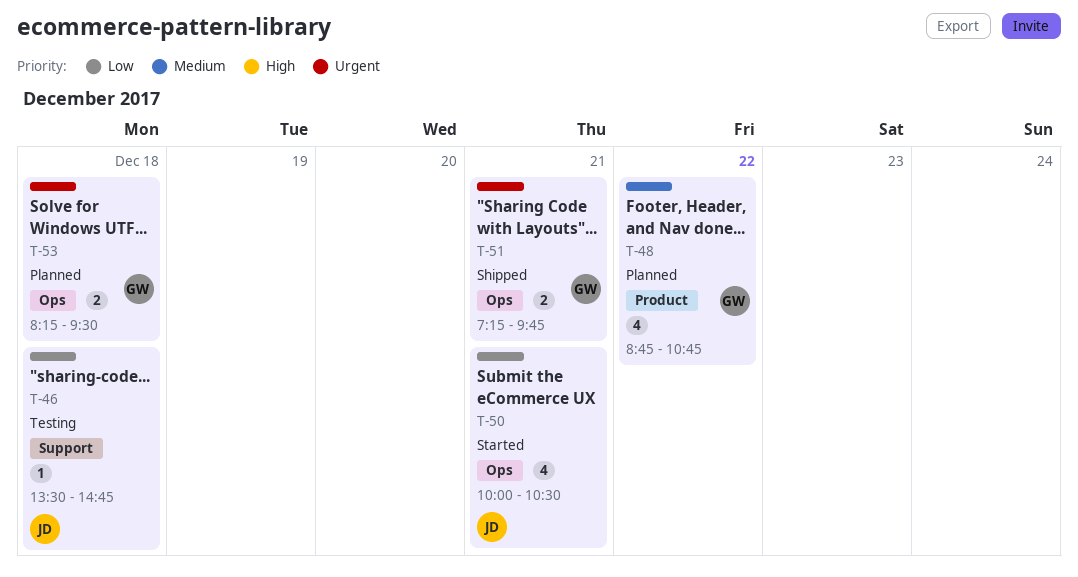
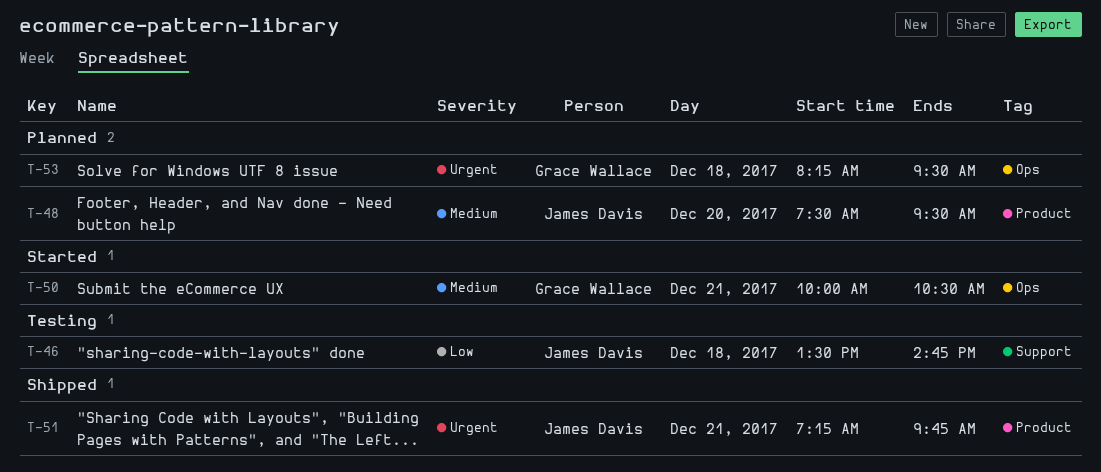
T-48, owner: Grace Wallace -> James Davis
T-48, day: Dec 22 -> Dec 20
T-48, begins: 08:45 -> 07:30
T-48, ends: 10:45 -> 09:30
T-50, owner: James Davis -> Grace Wallace
T-50, priority: Low -> Medium
T-51, owner: Grace Wallace -> James Davis
T-51, label: Ops -> Product

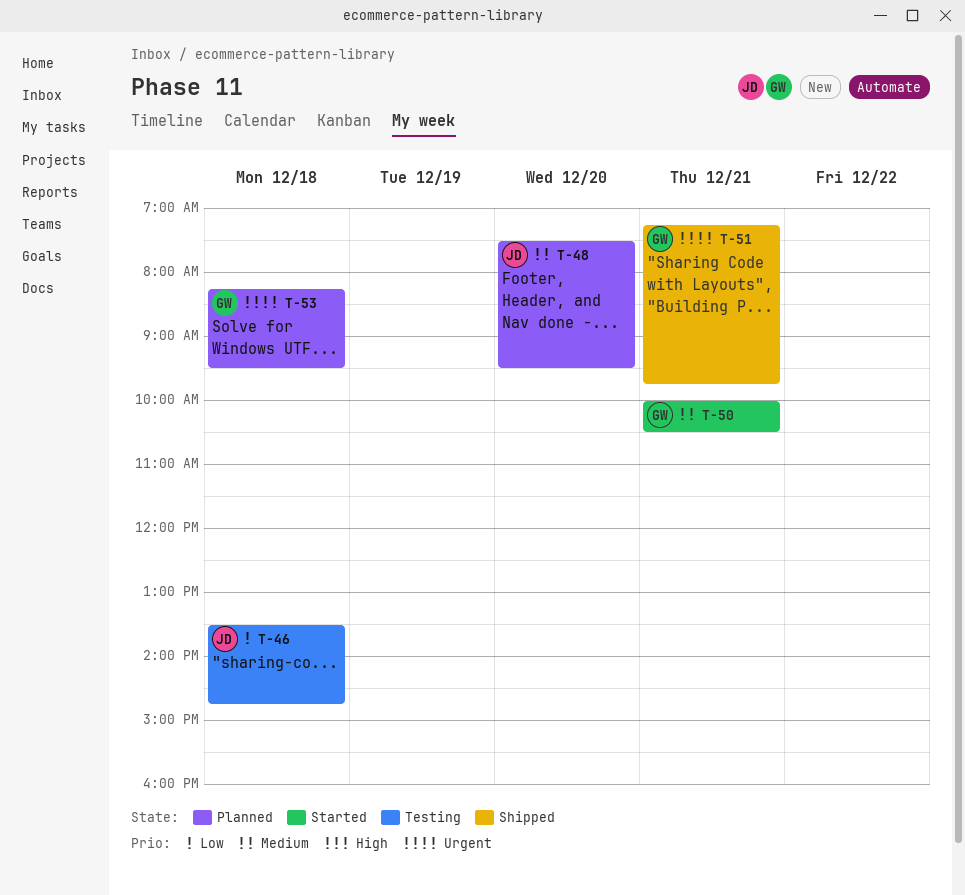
T-51, owner: James Davis -> Grace Wallace

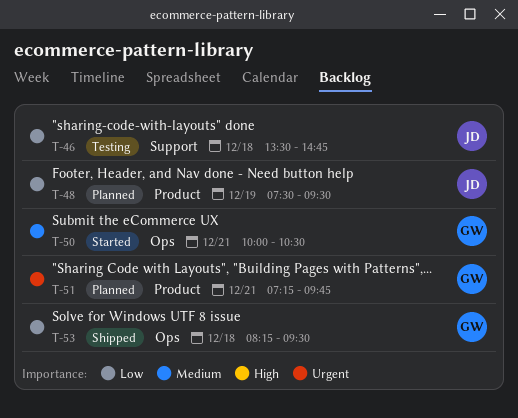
T-48, priority: Medium -> Low
T-48, day: Dec 20 -> Dec 19
T-51, status: Shipped -> Planned
T-53, status: Planned -> Shipped
T-53, priority: Urgent -> Low

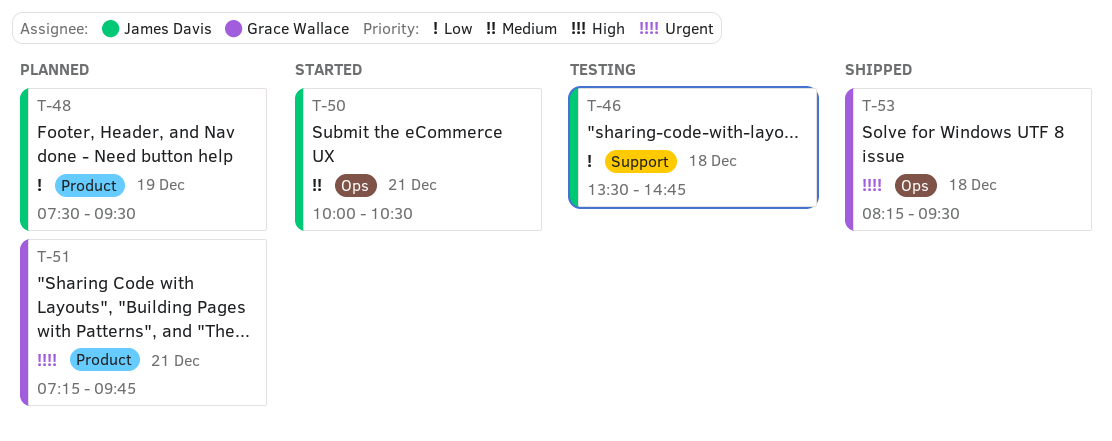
T-50, owner: Grace Wallace -> James Davis
T-53, priority: Low -> Urgent

